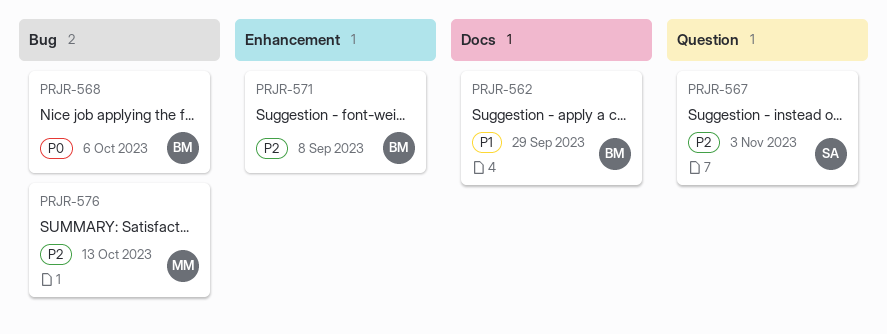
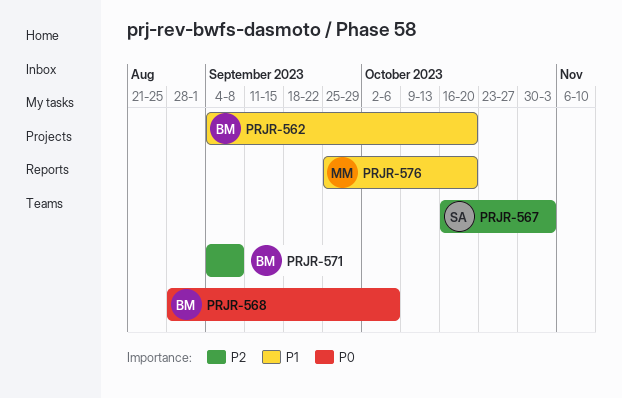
PRJR-562, due: Sep 29 -> Oct 20
PRJR-576, priority: P2 -> P1
PRJR-576, due: Oct 13 -> Oct 20

